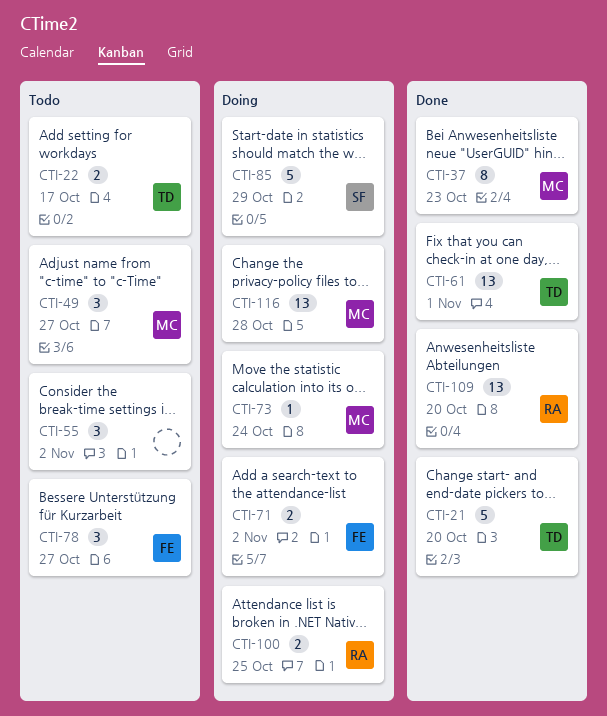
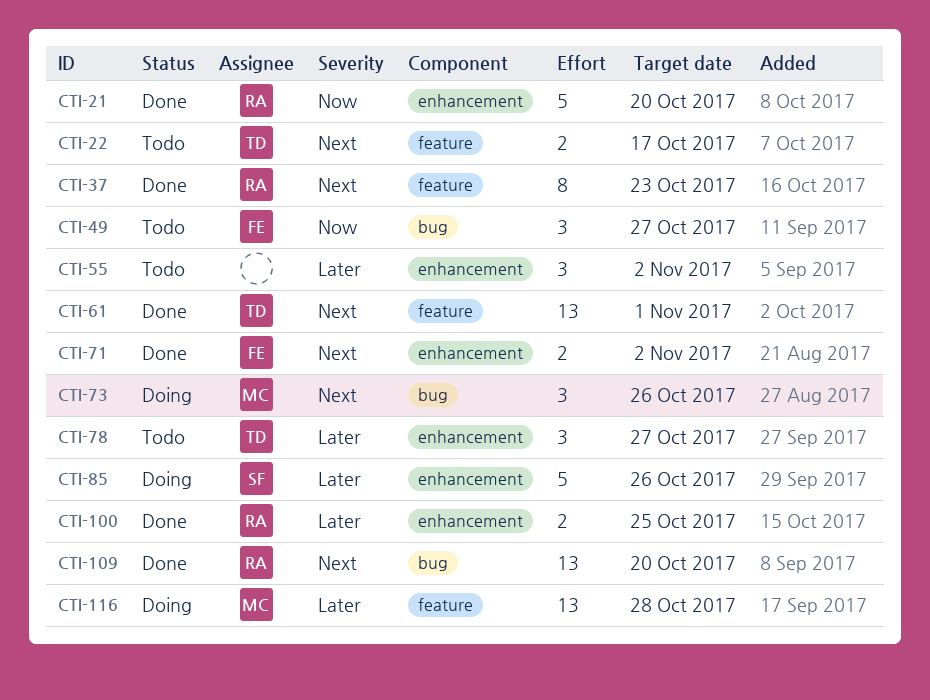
CTI-21, owner: TD -> RA
CTI-37, owner: MC -> RA
CTI-49, owner: MC -> FE
CTI-71, status: Doing -> Done
CTI-73, estimate: 1 -> 3
CTI-73, due: Oct 24 -> Oct 26
CTI-78, owner: FE -> TD
CTI-85, due: Oct 29 -> Oct 26
CTI-100, status: Doing -> Done

